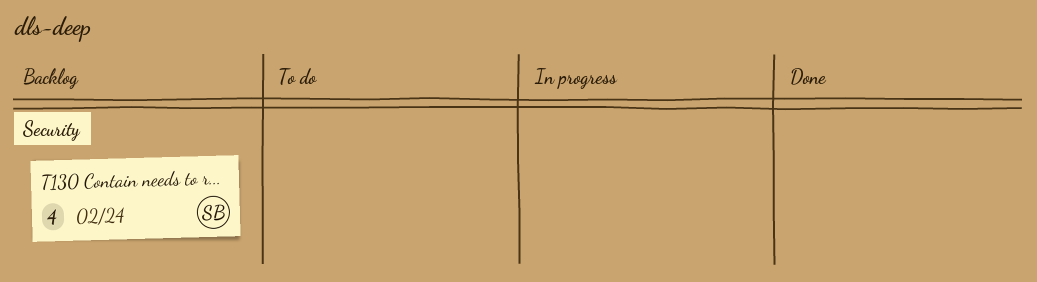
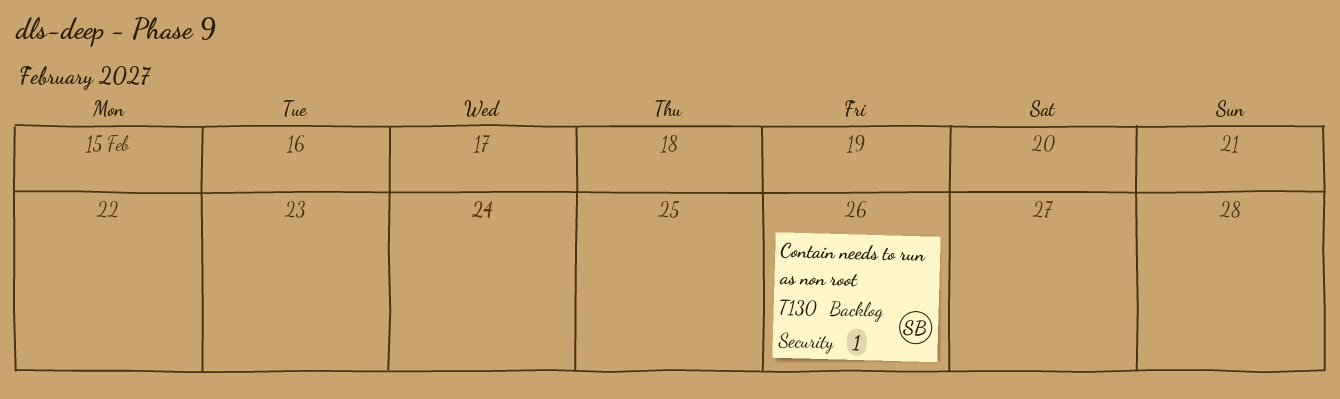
T130, estimate: 4 -> 1
T130, due: Feb 24 -> Feb 26

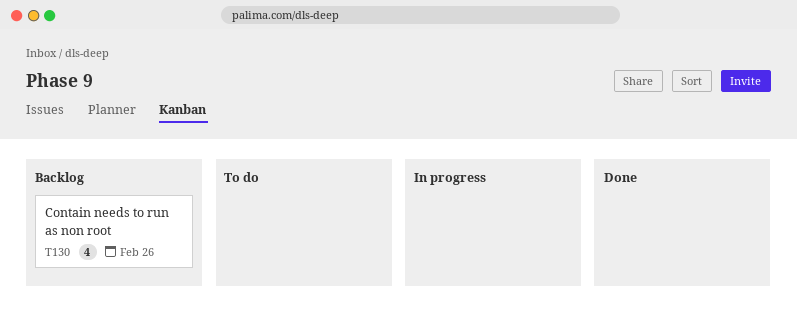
T130, estimate: 1 -> 4

